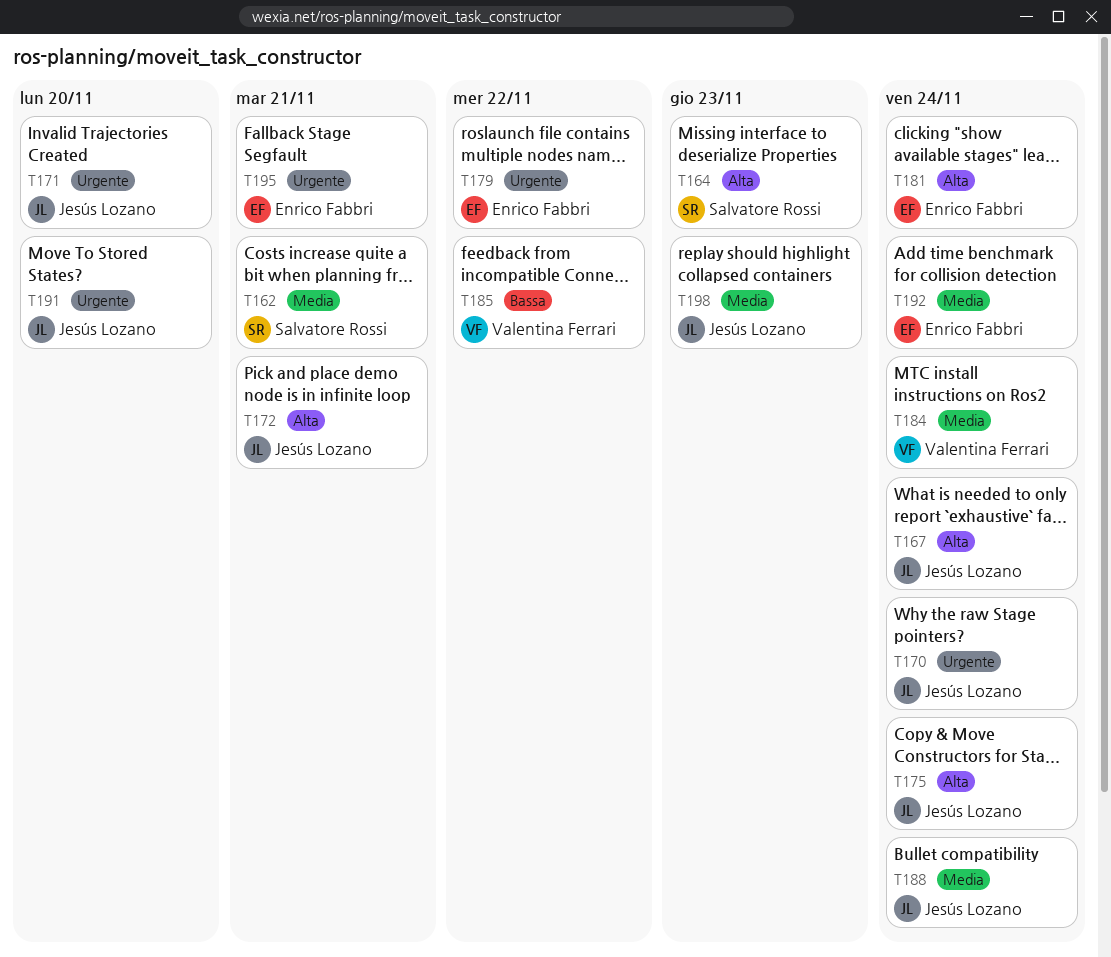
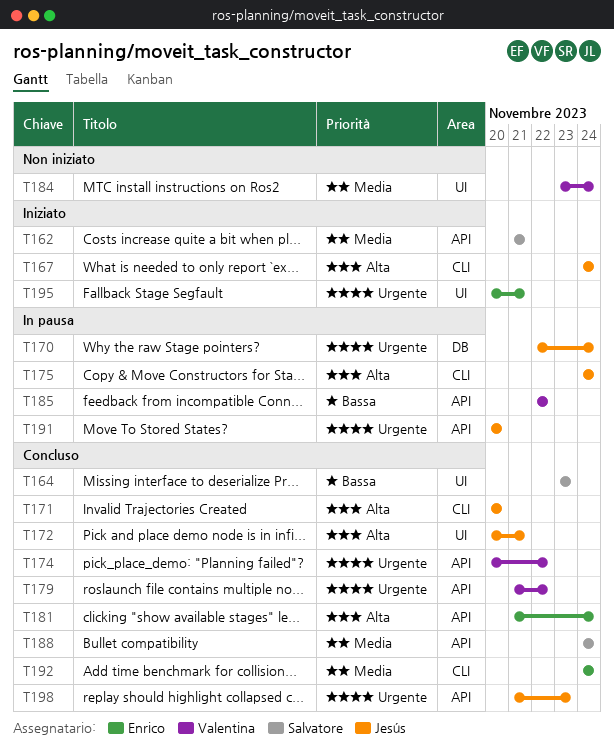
T164, priority: Alta -> Bassa
T171, priority: Urgente -> Alta
T174: none -> present
T179, owner: Enrico Fabbri -> Valentina Ferrari
T188, owner: Jesús Lozano -> Salvatore Rossi
T198, priority: Media -> Urgente

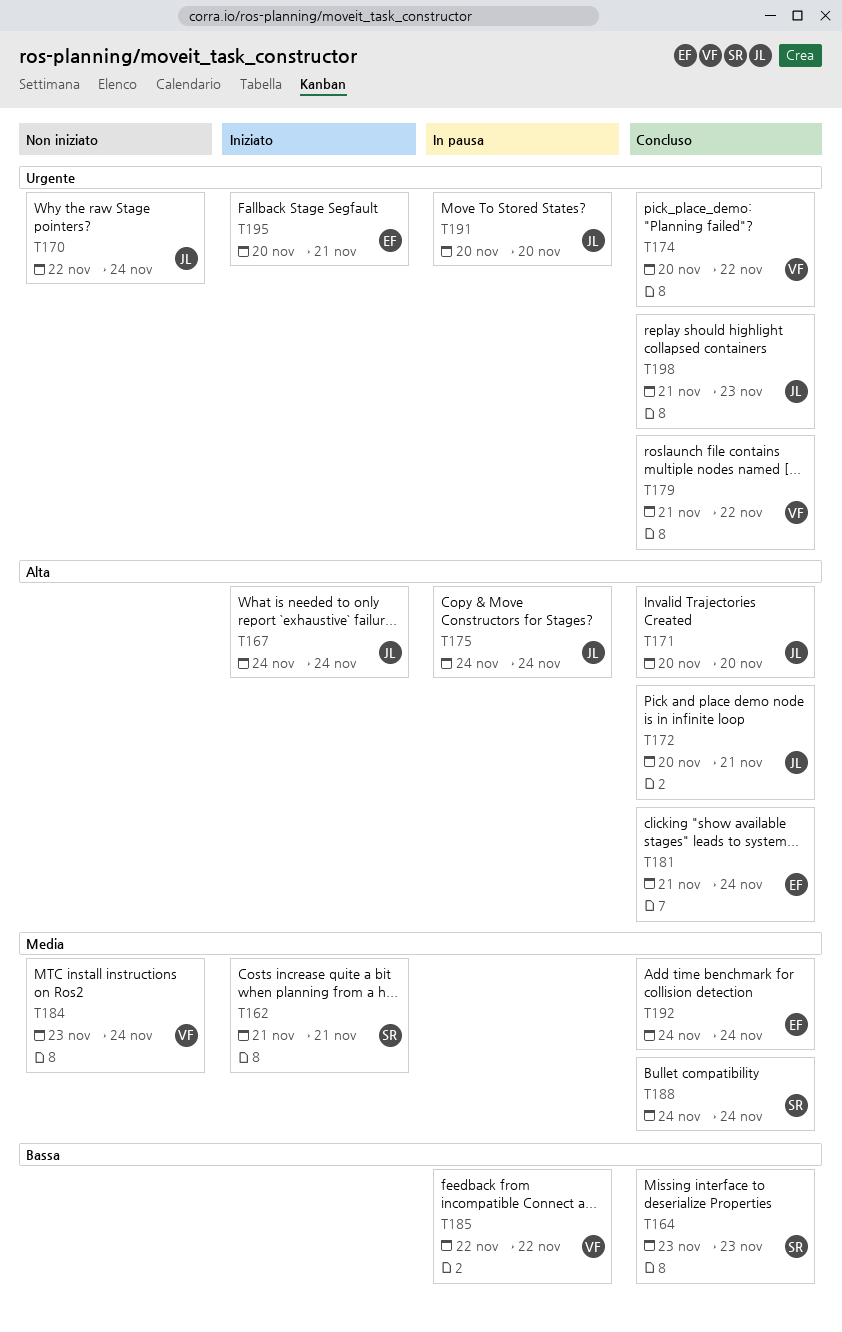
T170, status: In pausa -> Non iniziato

